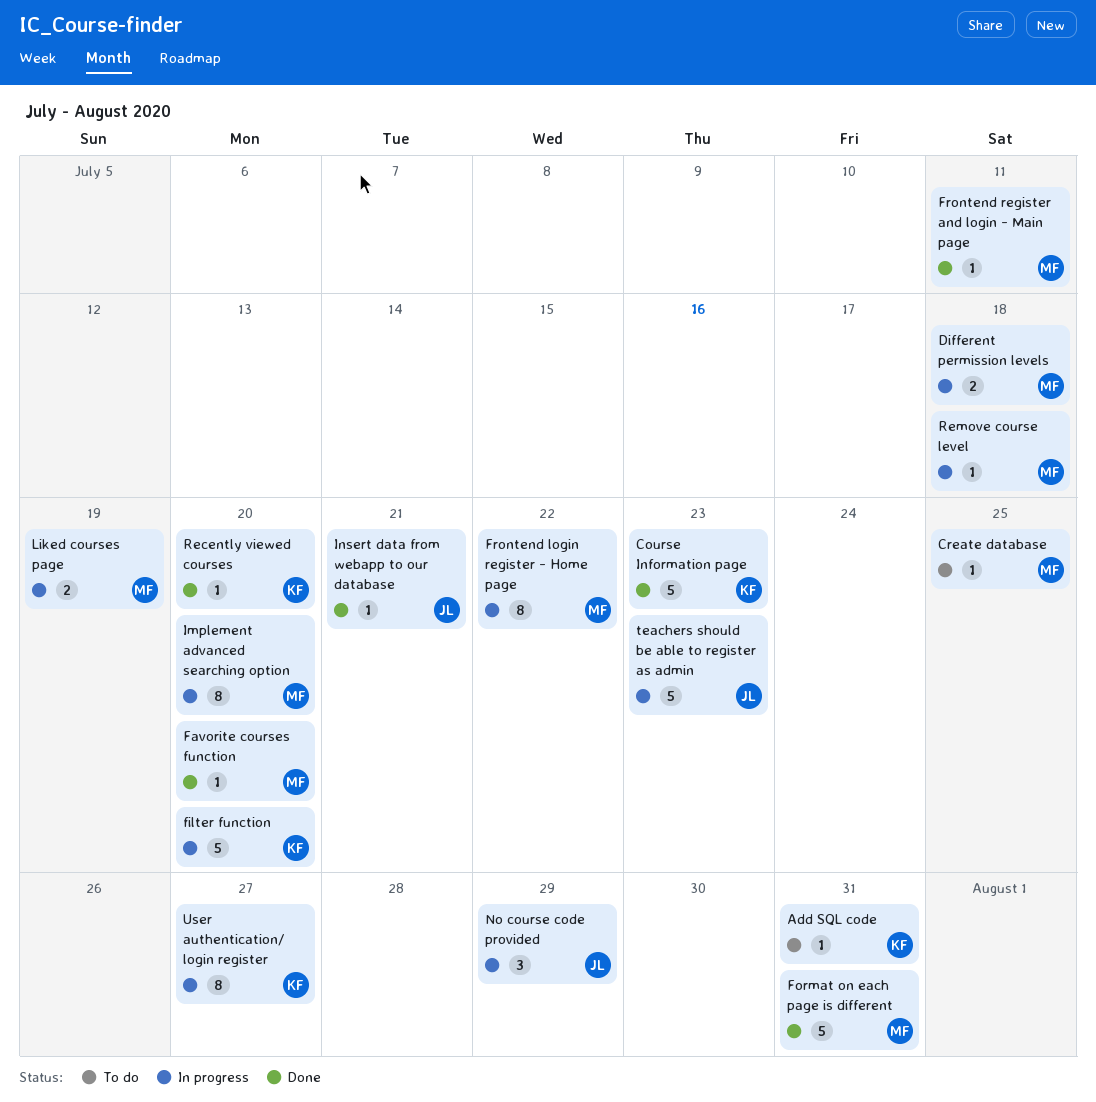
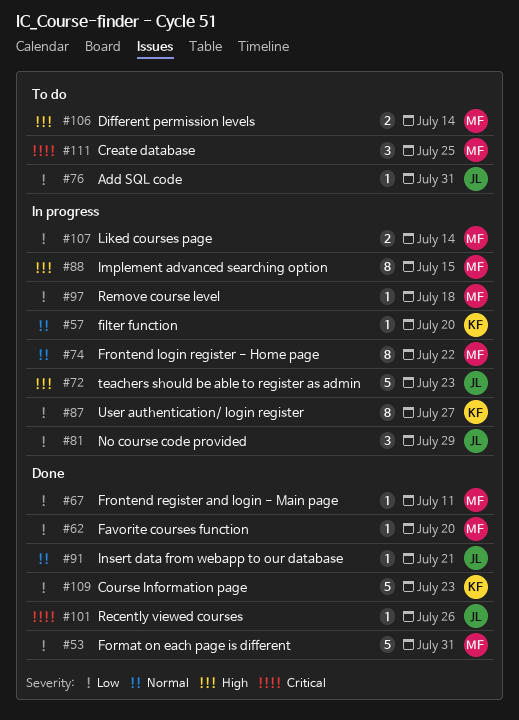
Add SQL code, owner: KF -> JL
Create database, estimate: 1 -> 3
Different permission levels, status: In progress -> To do
Different permission levels, due: Jul 18 -> Jul 14
filter function, estimate: 5 -> 1
Implement advanced searching option, due: Jul 20 -> Jul 15
Liked courses page, due: Jul 19 -> Jul 14
Recently viewed courses, owner: KF -> JL
Recently viewed courses, due: Jul 20 -> Jul 26

